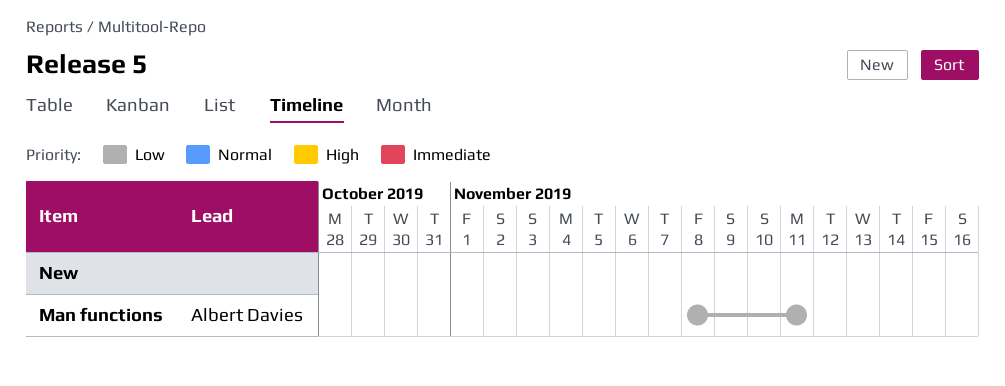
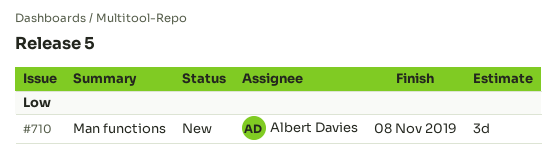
Man functions, due: Nov 11 -> Nov 8

